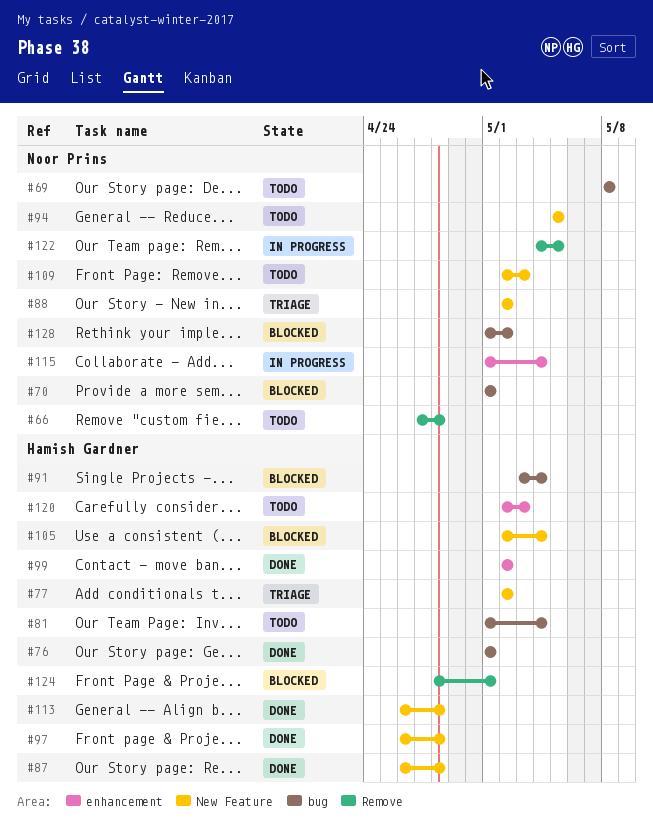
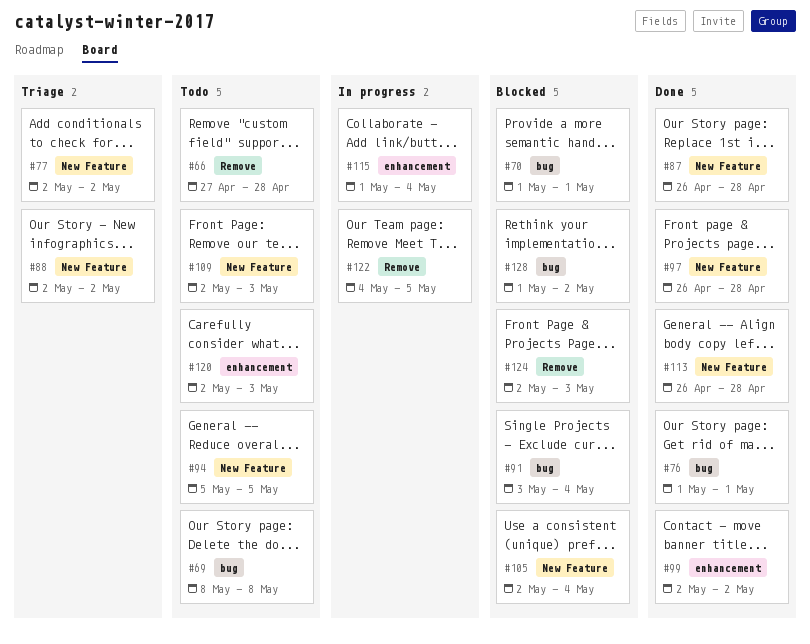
#81: present -> none
#124, start: Apr 28 -> May 2
#124, due: May 1 -> May 3

